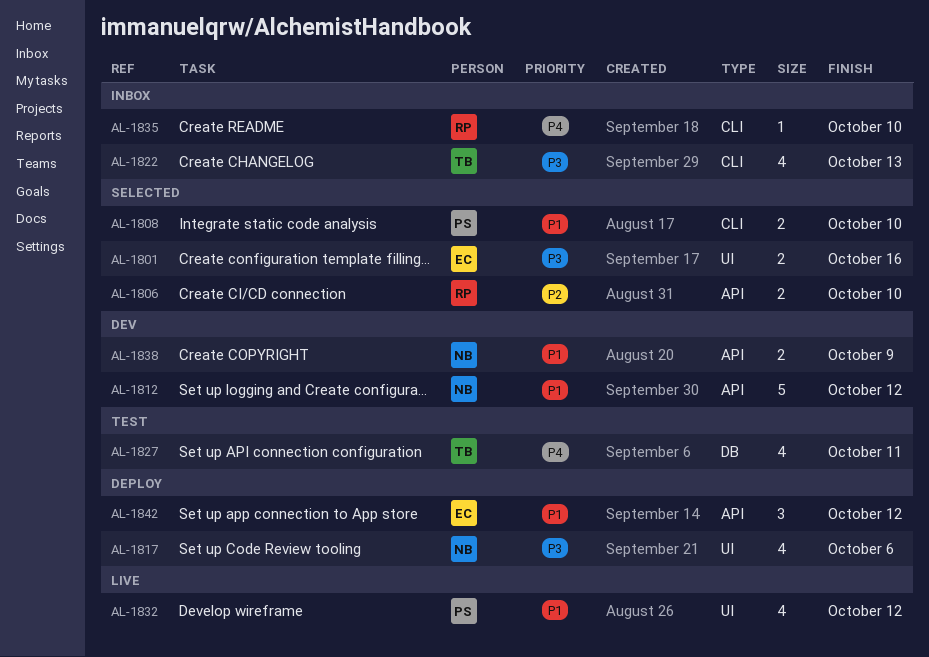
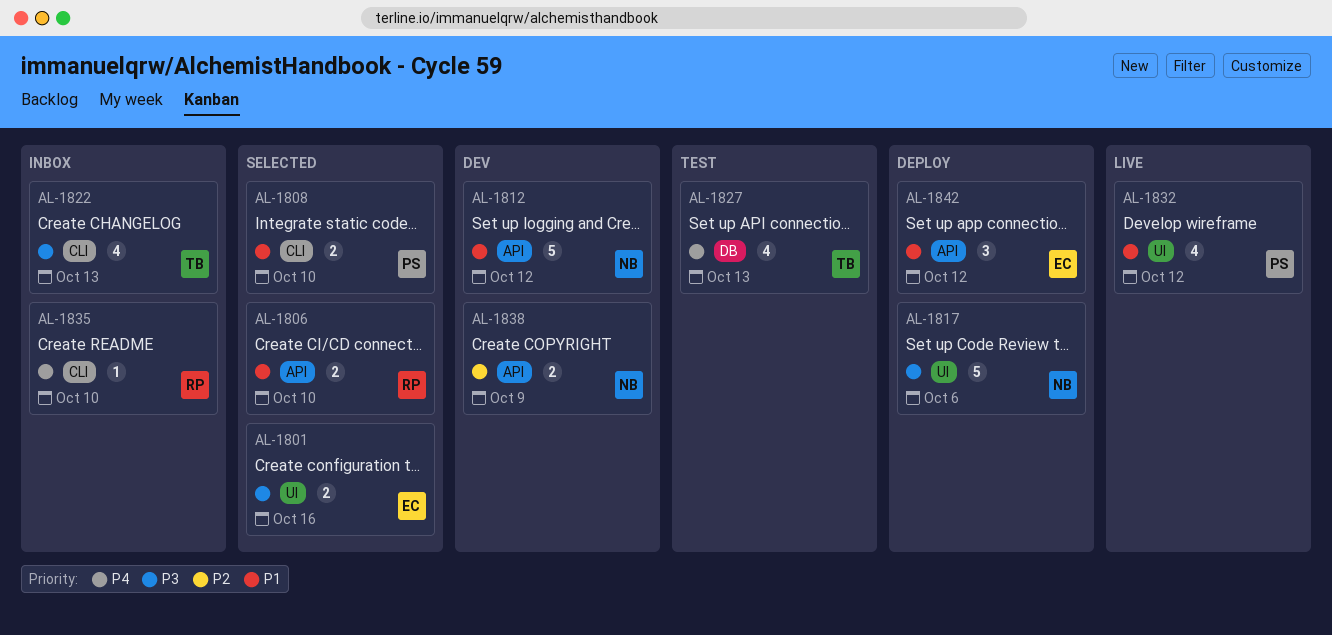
AL-1806, priority: P2 -> P1
AL-1817, estimate: 4 -> 5
AL-1827, due: Oct 11 -> Oct 13
AL-1838, priority: P1 -> P2

